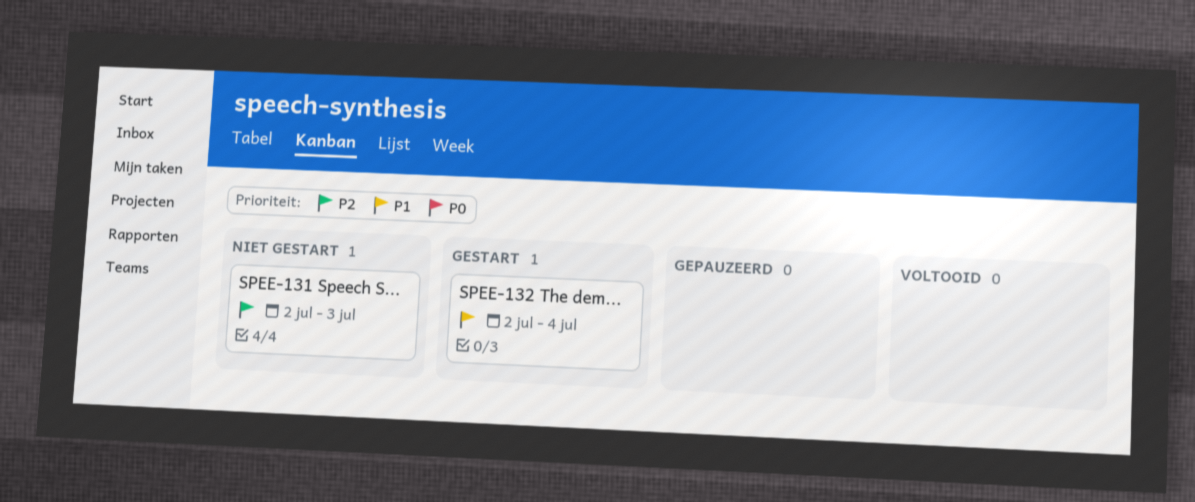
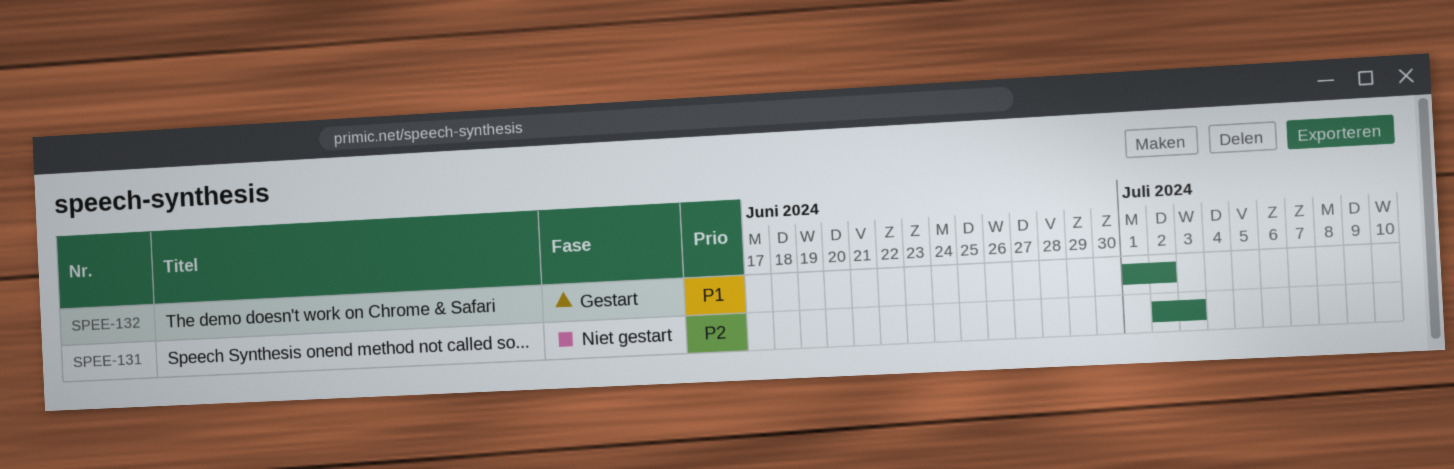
SPEE-132, start: Jul 2 -> Jul 1
SPEE-132, due: Jul 4 -> Jul 2

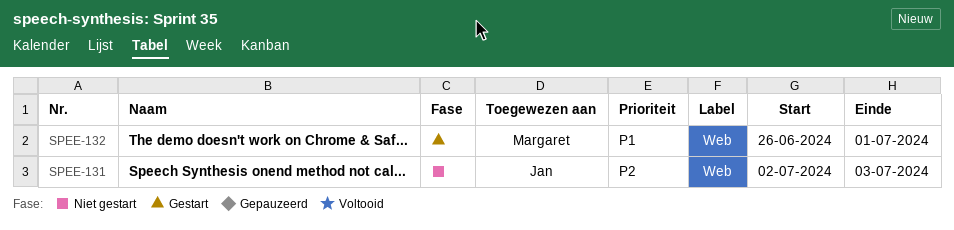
SPEE-132, start: Jul 1 -> Jun 26
SPEE-132, due: Jul 2 -> Jul 1

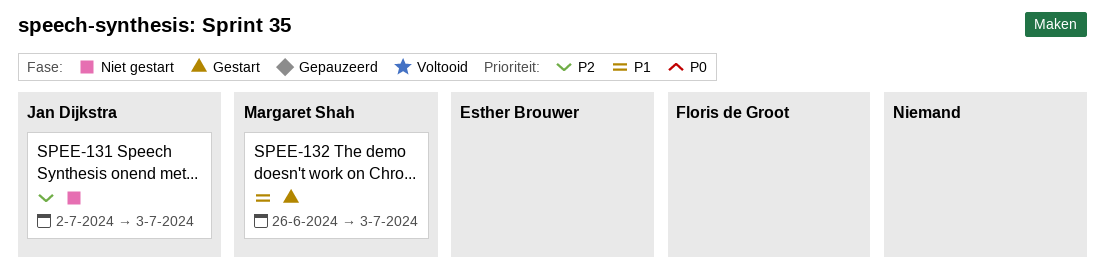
SPEE-132, due: Jul 1 -> Jul 3

